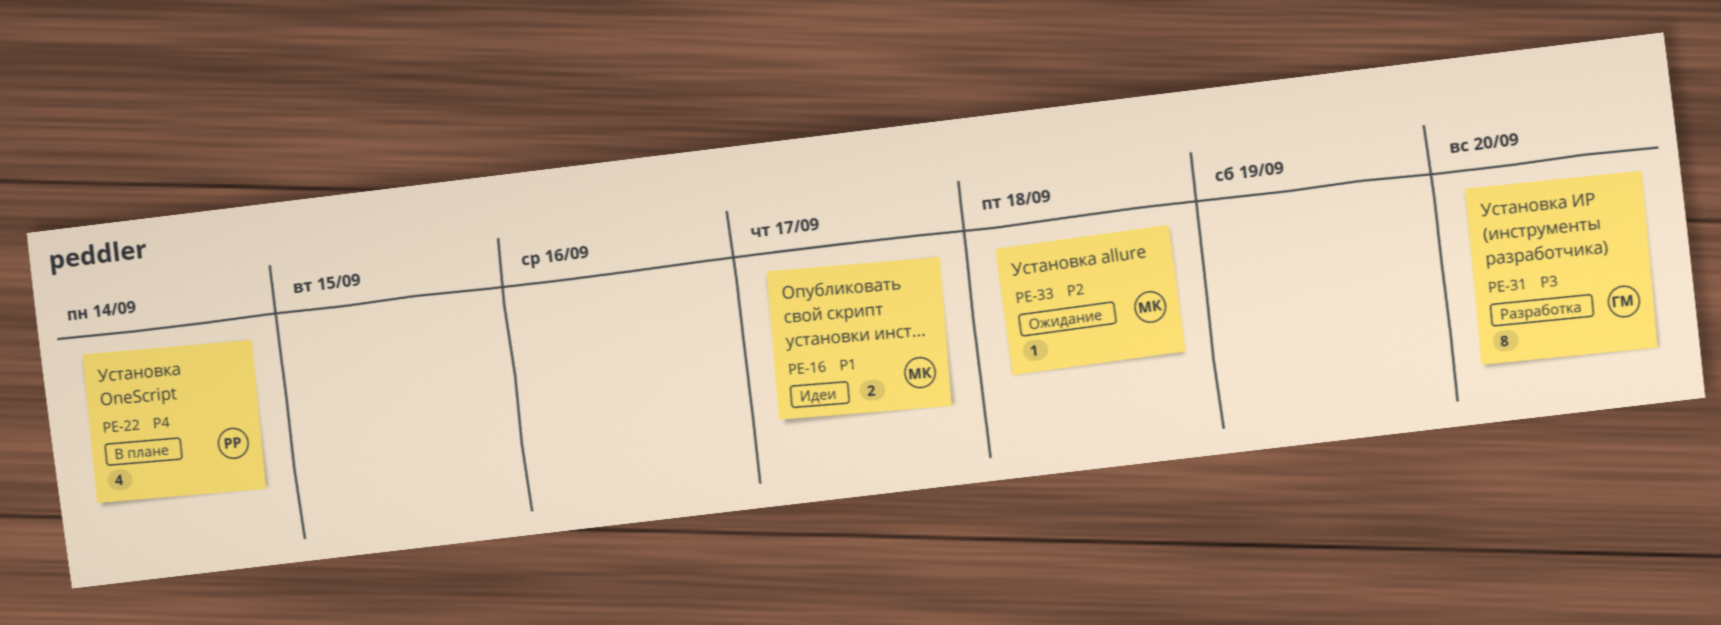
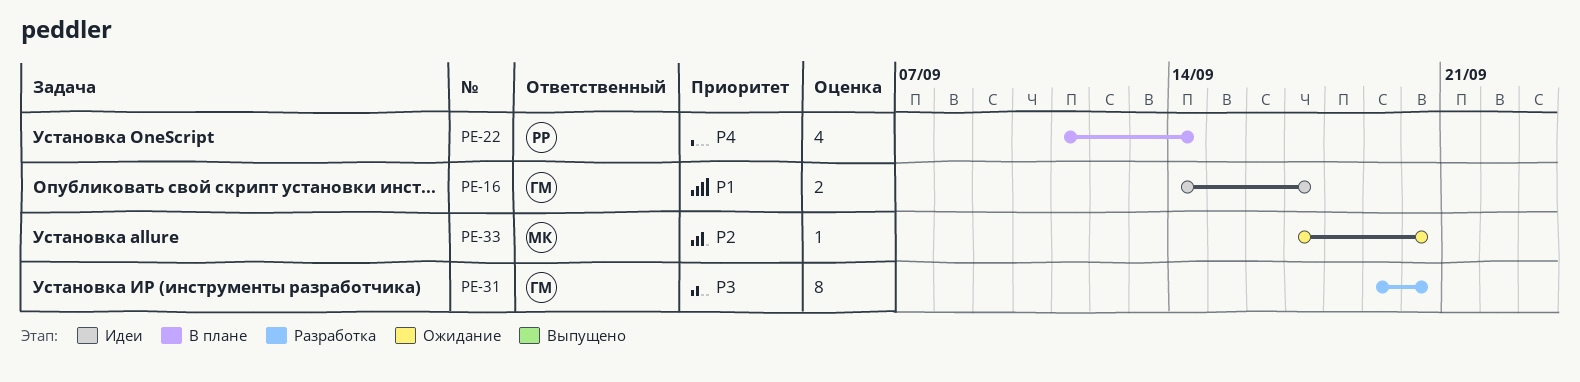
PE-16, owner: МК -> ГМ
PE-33, due: Sep 18 -> Sep 20

